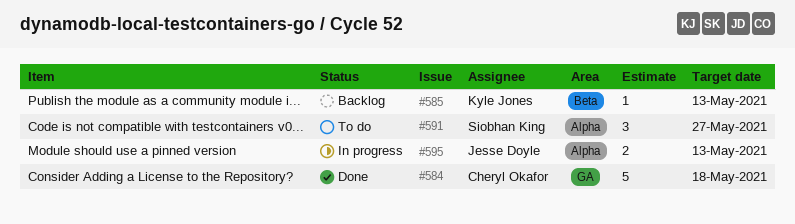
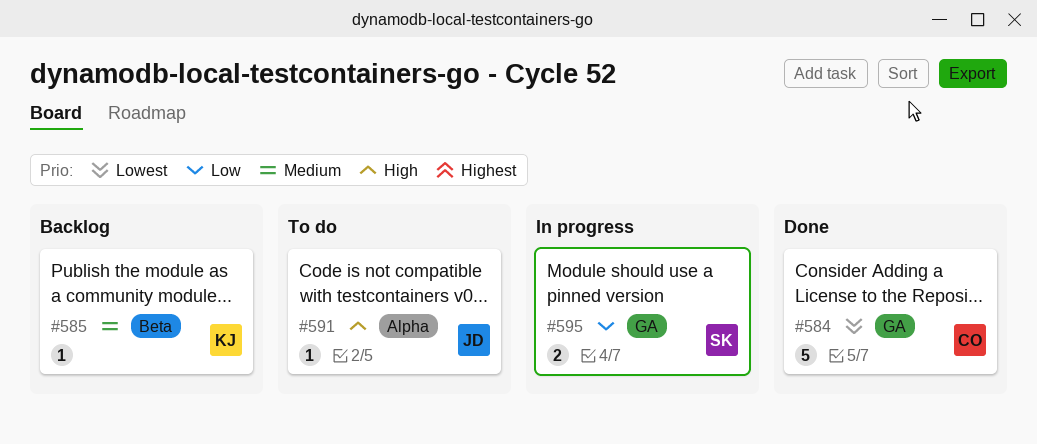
#591, owner: Siobhan King -> Jesse Doyle
#591, estimate: 3 -> 1
#595, owner: Jesse Doyle -> Siobhan King
#595, label: Alpha -> GA

